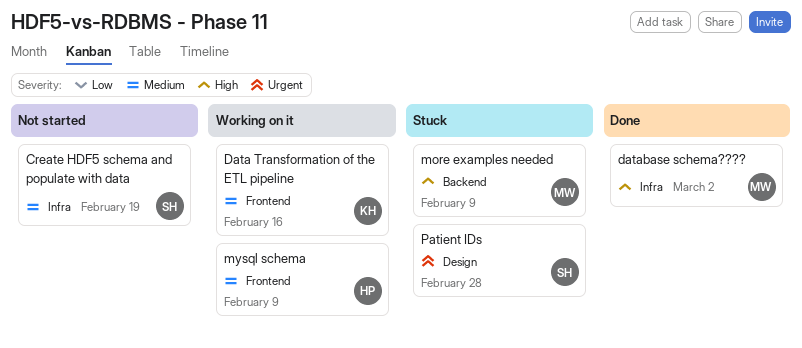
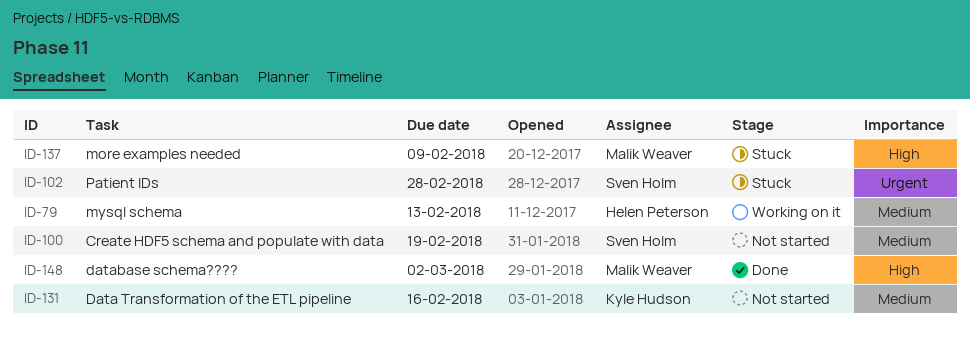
Data Transformation of the ETL pipeline, status: Working on it -> Not started
mysql schema, due: Feb 9 -> Feb 13

